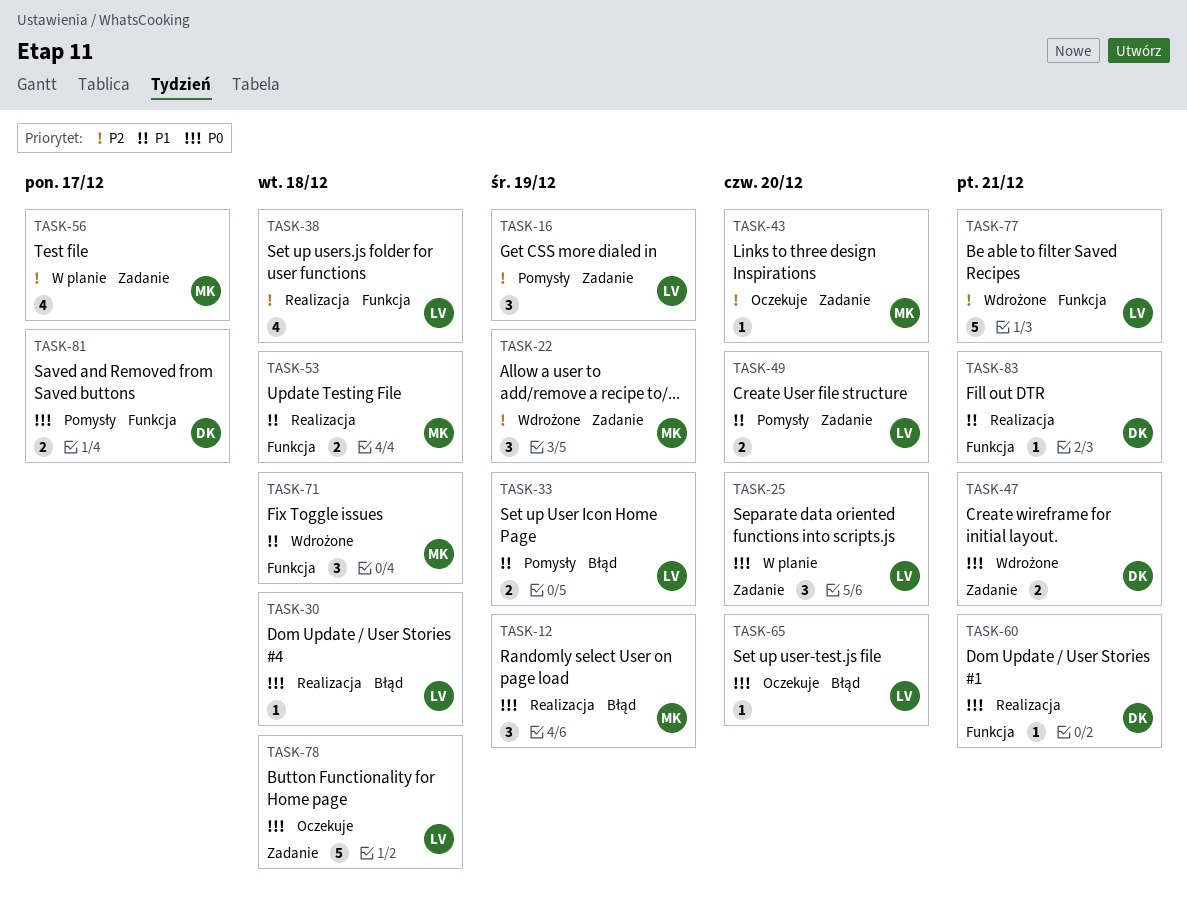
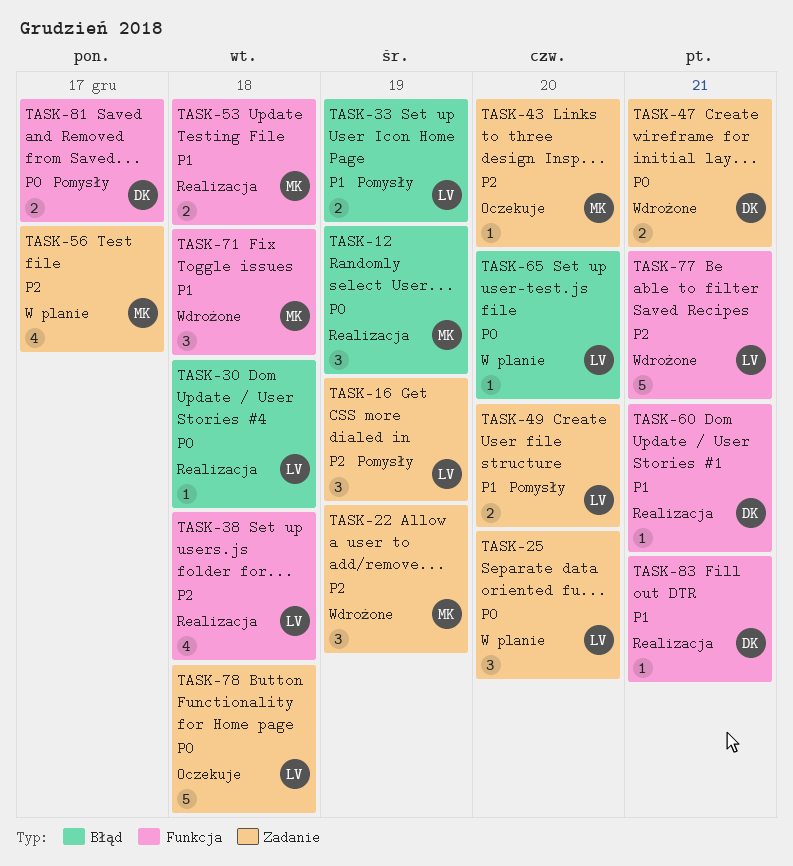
TASK-60, priority: P0 -> P1
TASK-65, status: Oczekuje -> W planie

